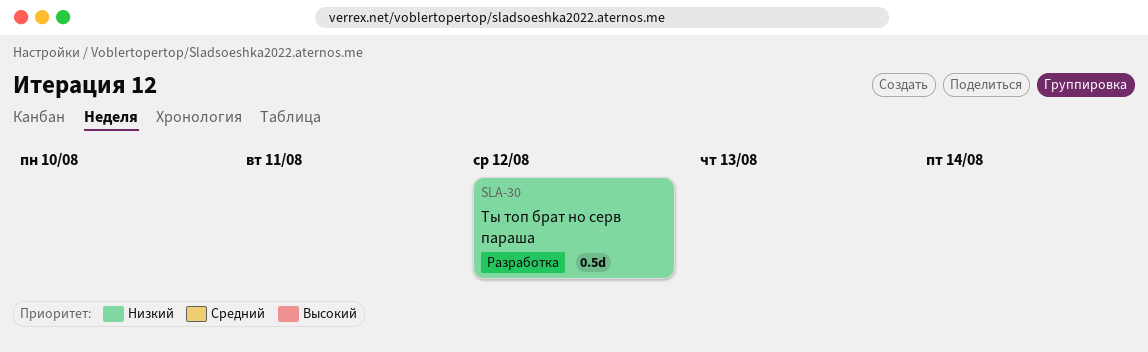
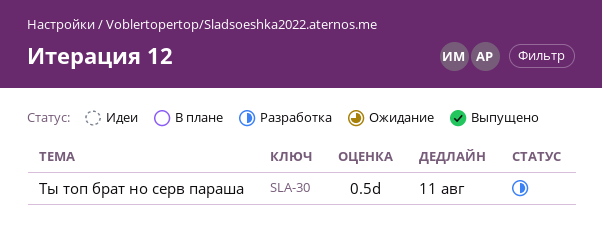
SLA-30, due: Aug 12 -> Aug 11

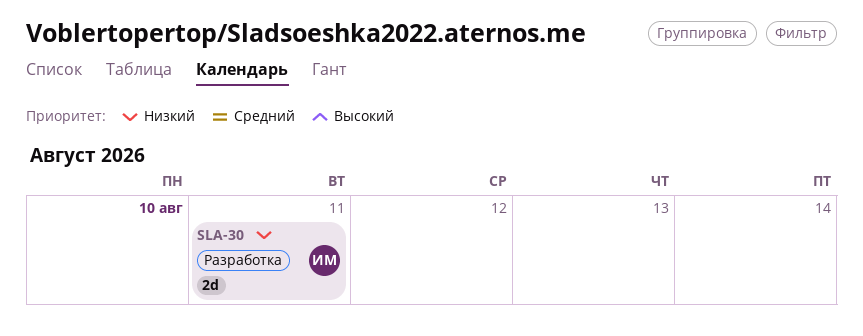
SLA-30, estimate: 0.5d -> 2d

